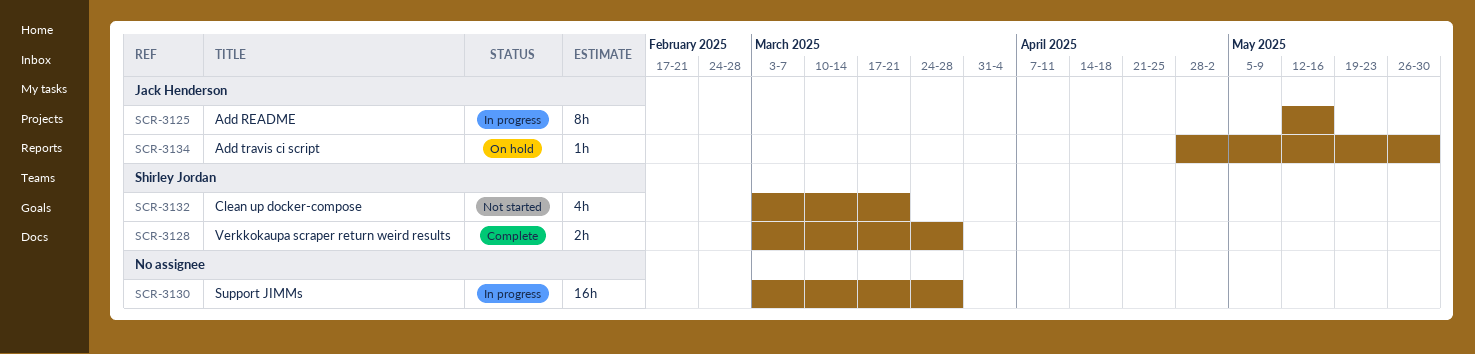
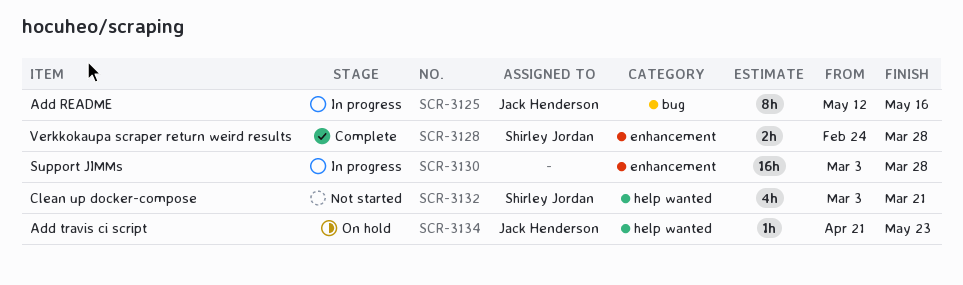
SCR-3128, start: Mar 3 -> Feb 24
SCR-3134, start: Apr 28 -> Apr 21
SCR-3134, due: May 30 -> May 23

